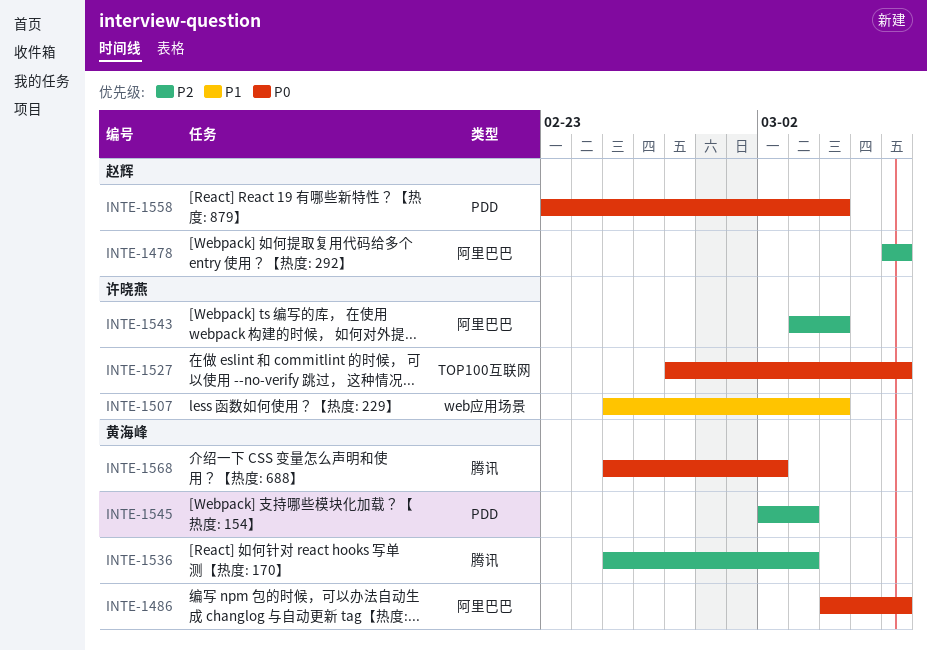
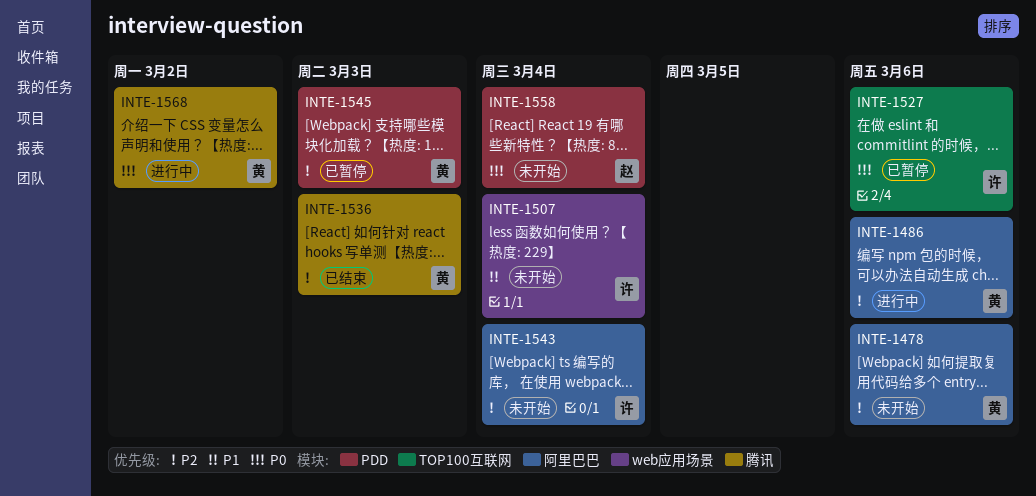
INTE-1478, owner: 赵辉 -> 黄海峰
INTE-1486, priority: P0 -> P2

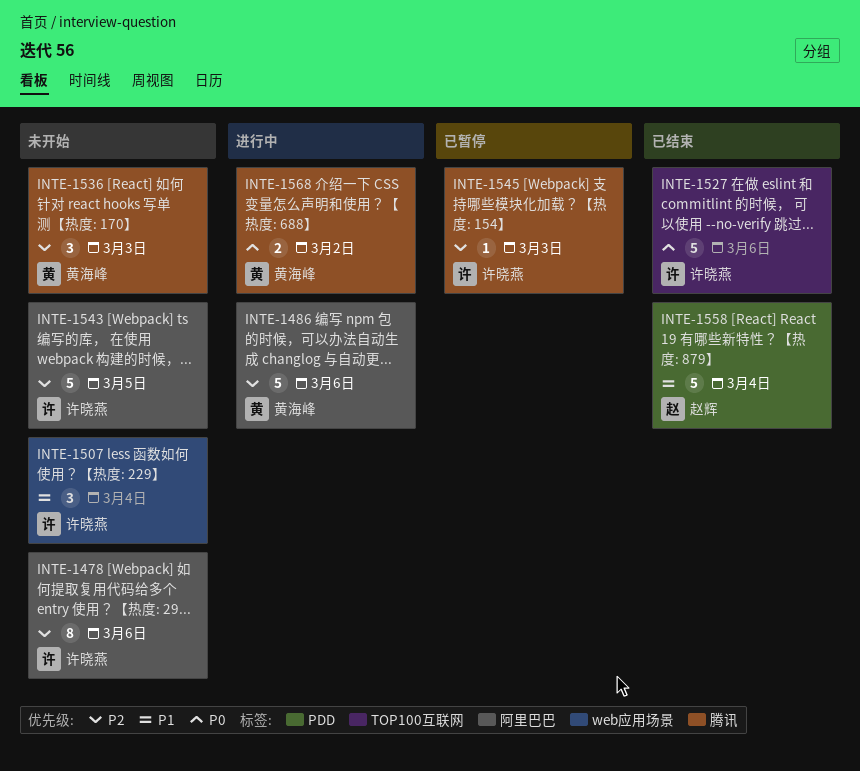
INTE-1478, owner: 黄海峰 -> 许晓燕
INTE-1527, status: 已暂停 -> 已结束
INTE-1536, status: 已结束 -> 未开始
INTE-1543, due: Mar 4 -> Mar 5
INTE-1545, owner: 黄海峰 -> 许晓燕
INTE-1545, label: PDD -> 腾讯
INTE-1558, status: 未开始 -> 已结束
INTE-1558, priority: P0 -> P1

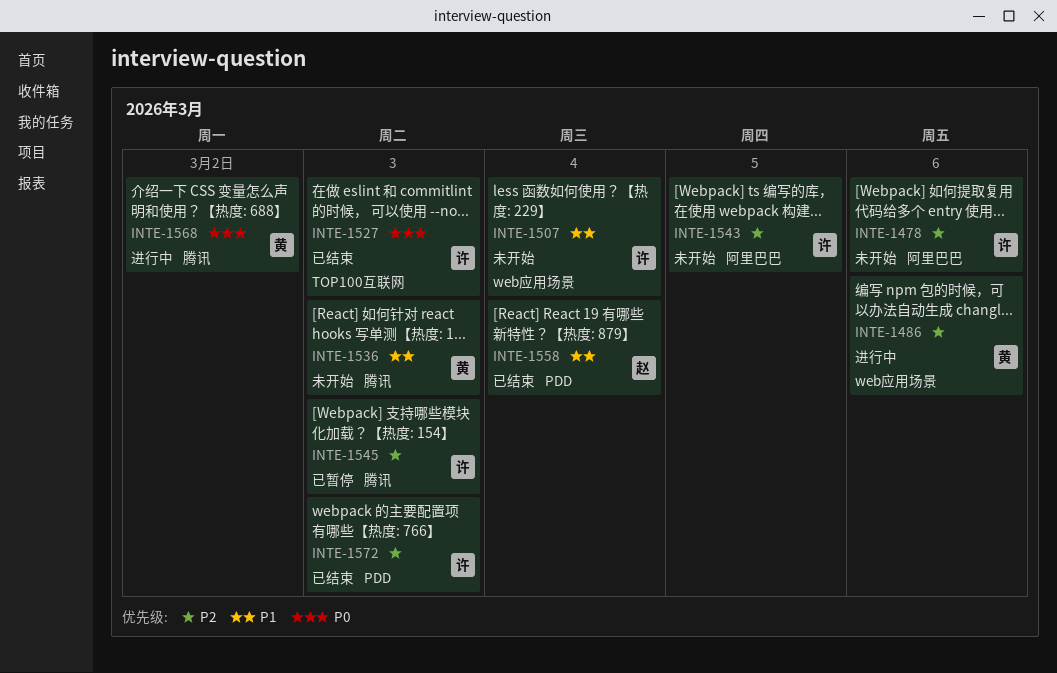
INTE-1486, label: 阿里巴巴 -> web应用场景
INTE-1527, due: Mar 6 -> Mar 3
INTE-1536, priority: P2 -> P1
INTE-1572: none -> present

